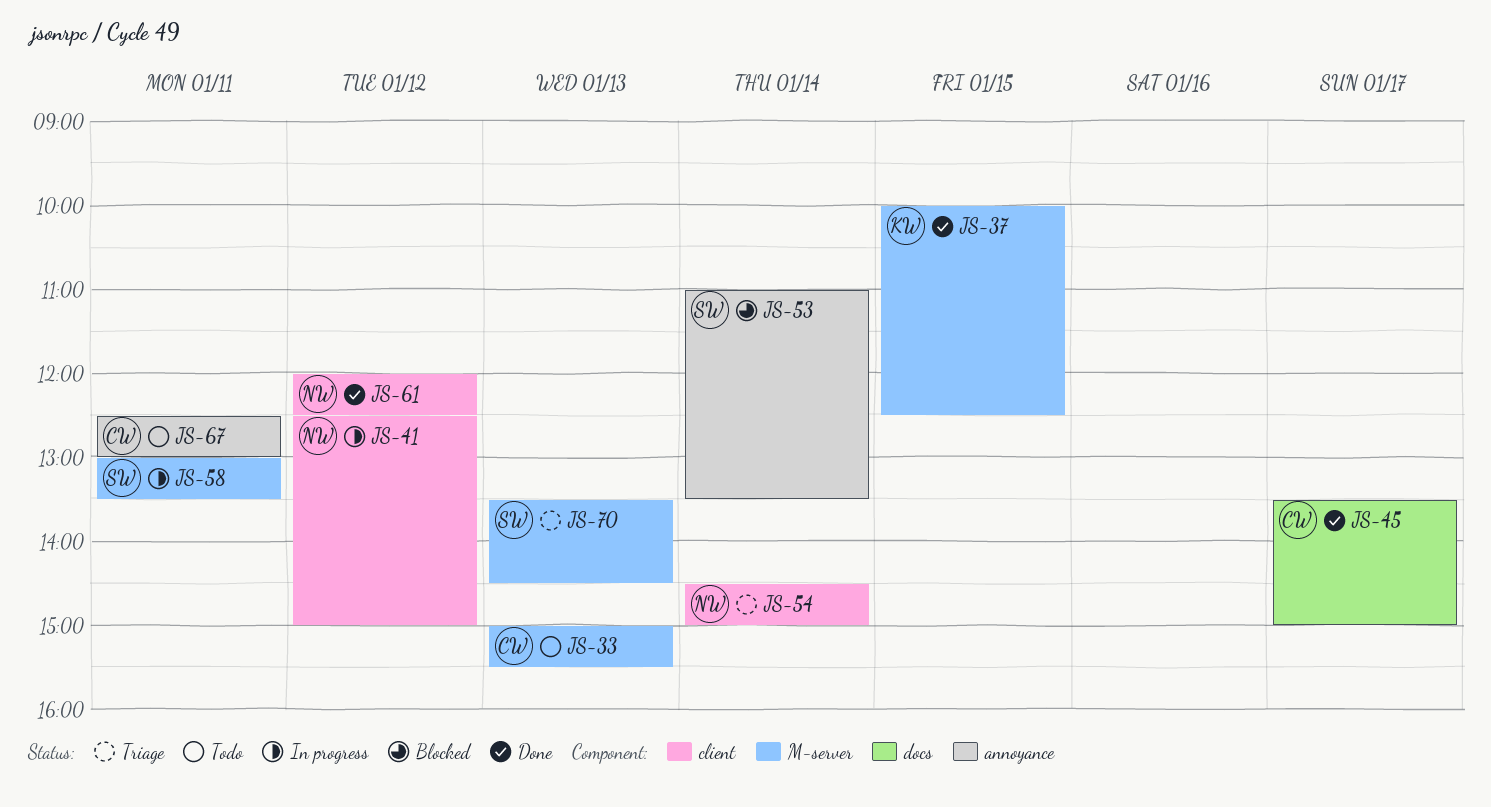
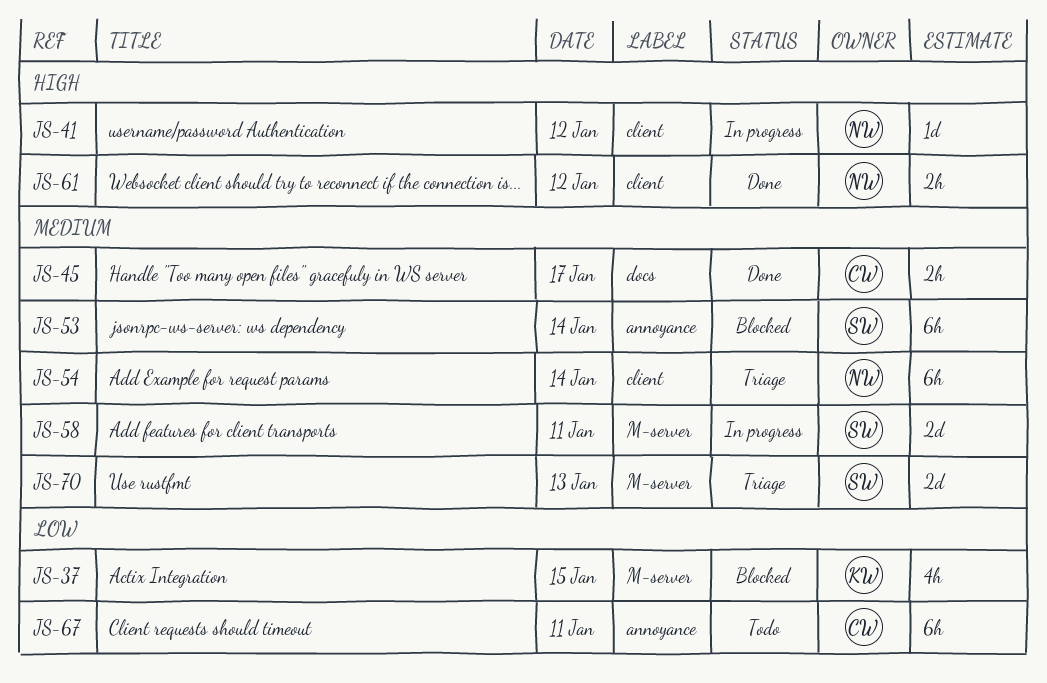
JS-33: present -> none
JS-37, status: Done -> Blocked

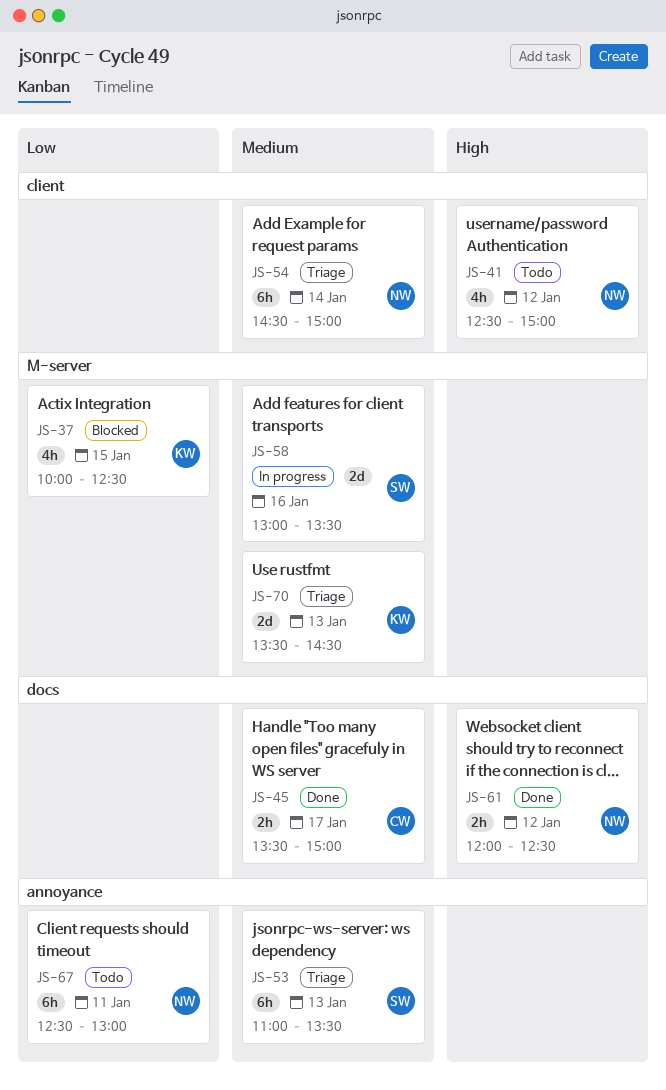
JS-41, status: In progress -> Todo
JS-41, estimate: 1d -> 4h
JS-53, status: Blocked -> Triage
JS-53, day: Jan 14 -> Jan 13
JS-58, day: Jan 11 -> Jan 16
JS-61, label: client -> docs
JS-67, owner: CW -> NW
JS-70, owner: SW -> KW

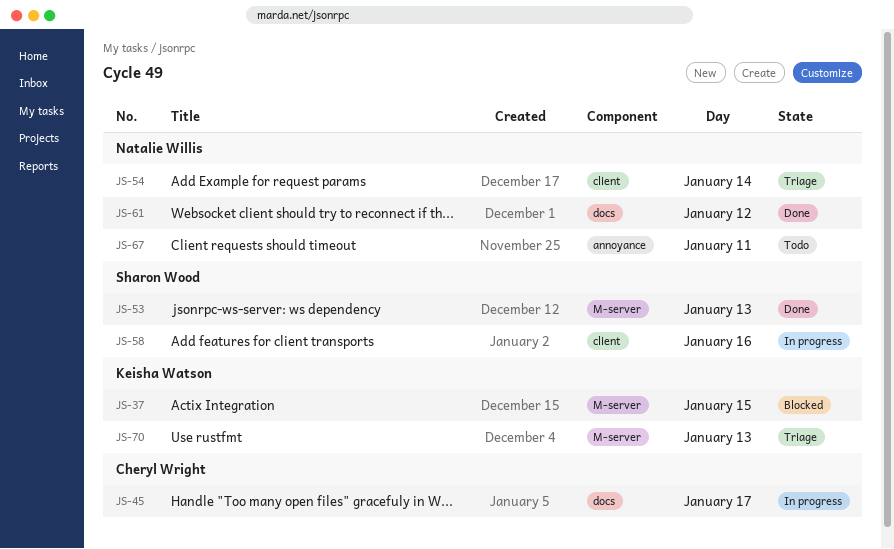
JS-41: present -> none
JS-45, status: Done -> In progress
JS-53, status: Triage -> Done
JS-53, label: annoyance -> M-server
JS-58, label: M-server -> client

